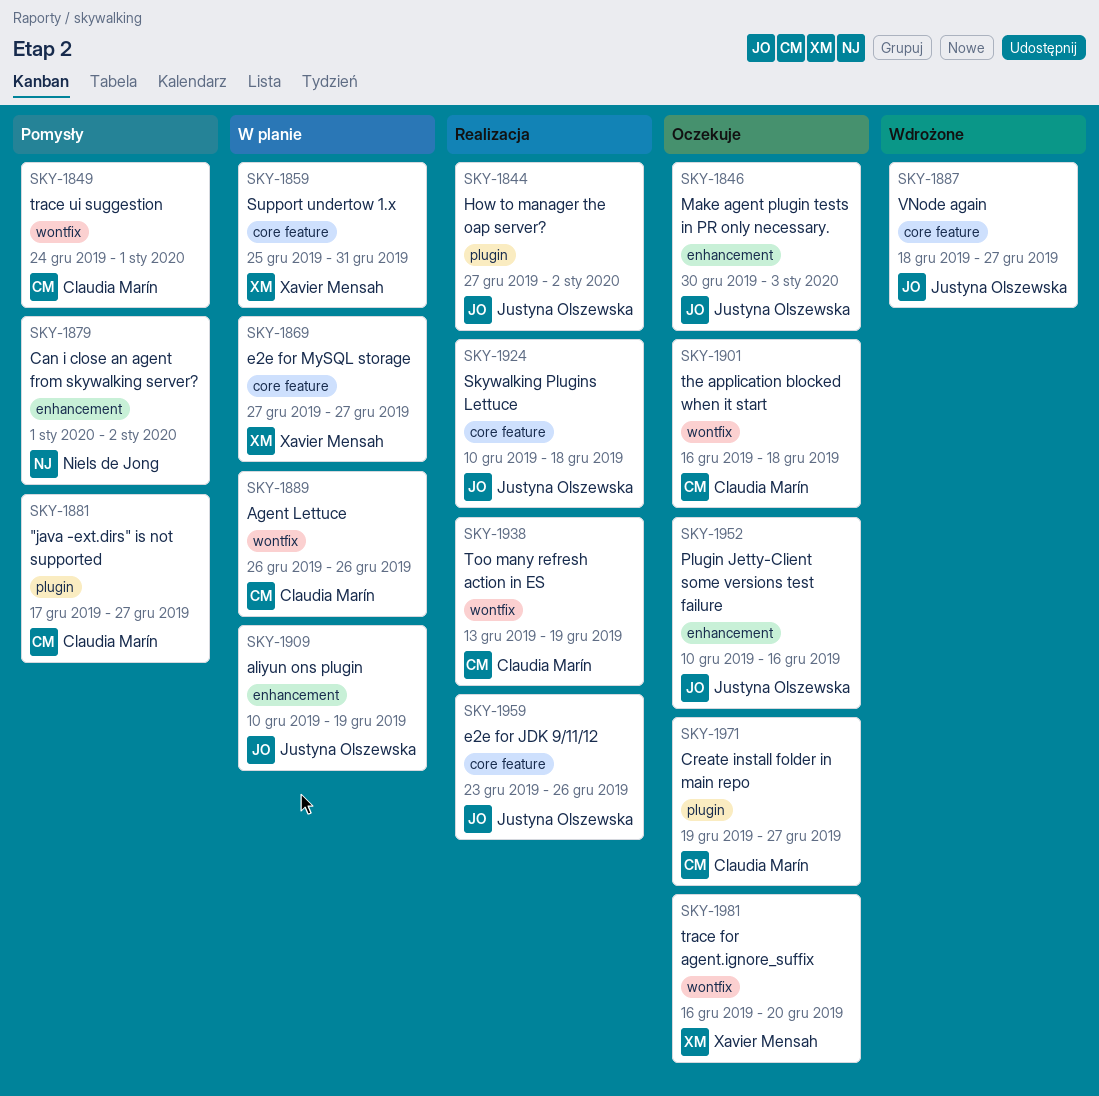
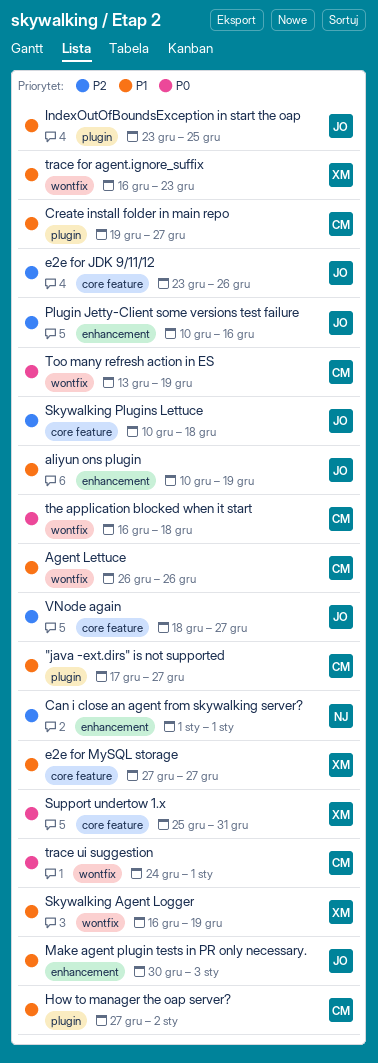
Can i close an agent from skywalking server?, due: Jan 2 -> Jan 1
How to manager the oap server?, owner: Justyna Olszewska -> Claudia Marín
IndexOutOfBoundsException in start the oap: none -> present
Skywalking Agent Logger: none -> present
trace for agent.ignore_suffix, due: Dec 20 -> Dec 23

